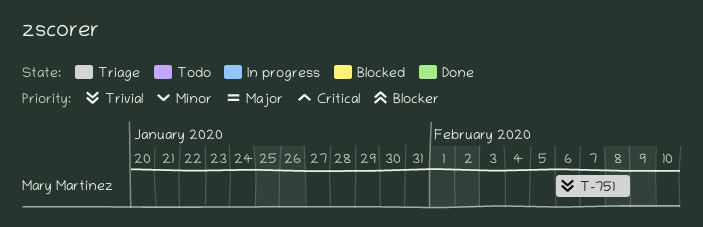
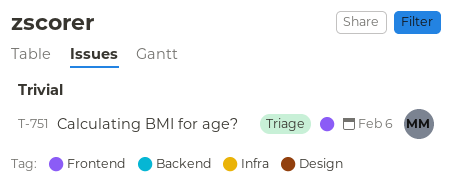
T-751, due: Feb 8 -> Feb 6

